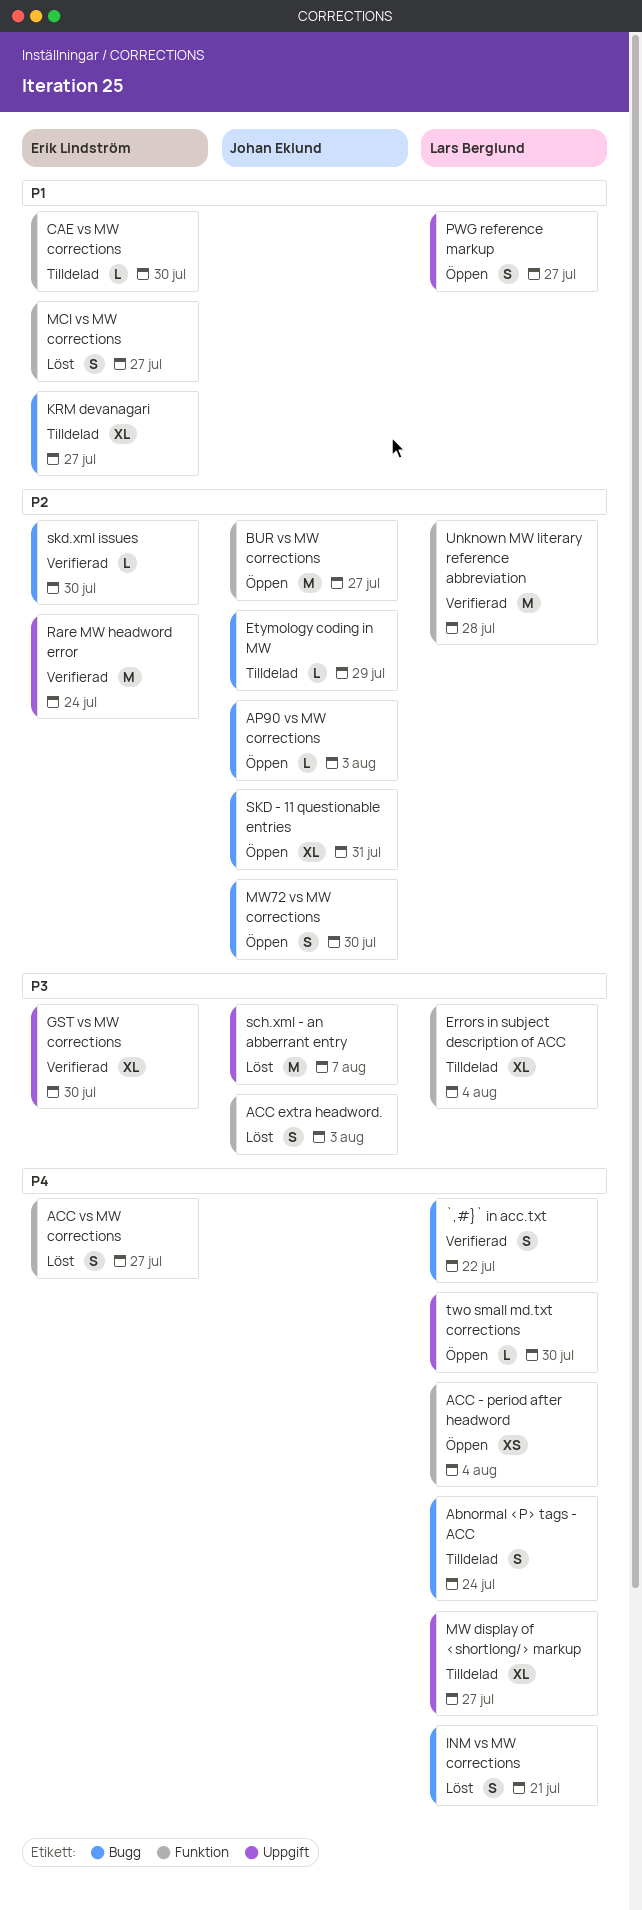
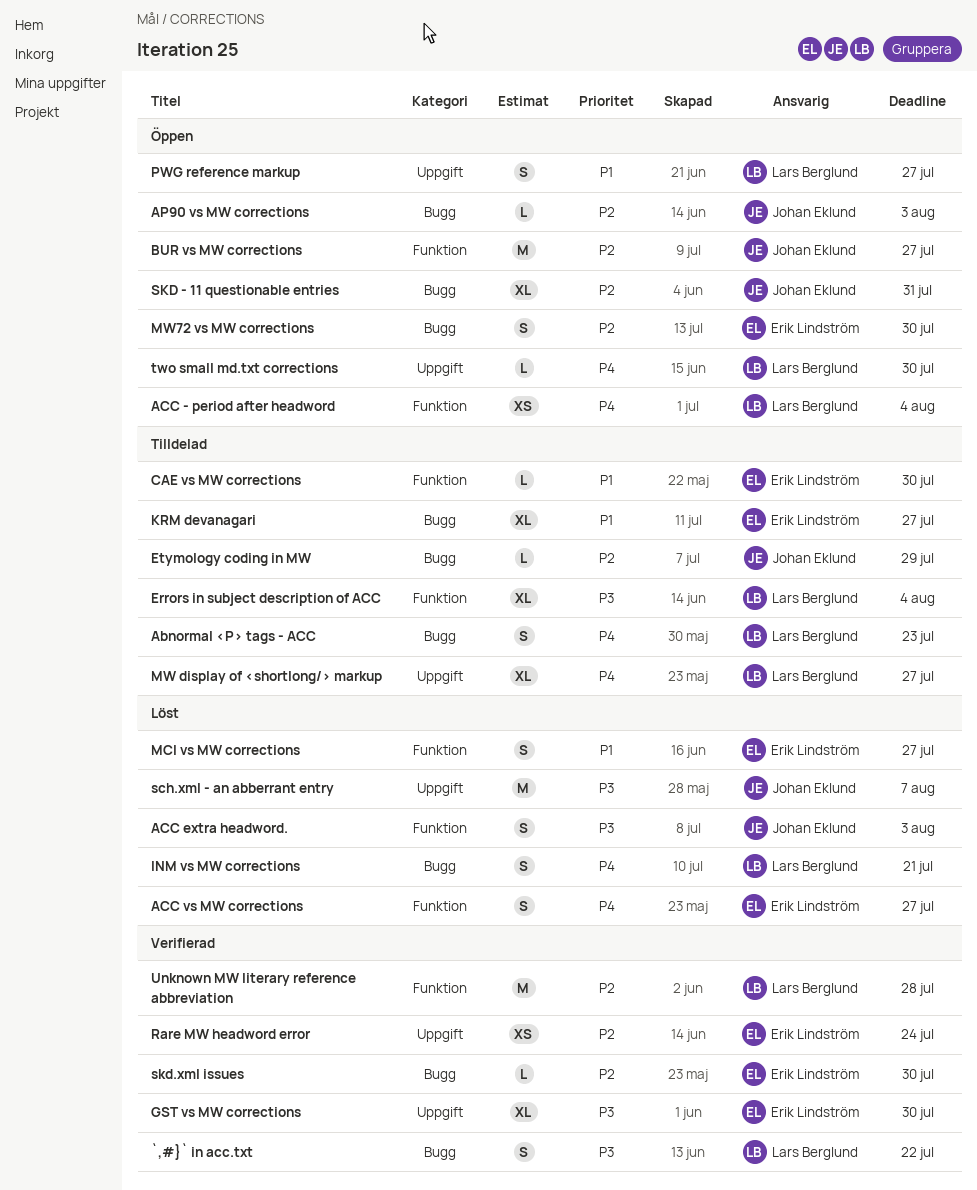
`,#}` in acc.txt, priority: P4 -> P3
Abnormal <P> tags - ACC, due: Jul 24 -> Jul 23
MW72 vs MW corrections, owner: Johan Eklund -> Erik Lindström
Rare MW headword error, estimate: M -> XS

